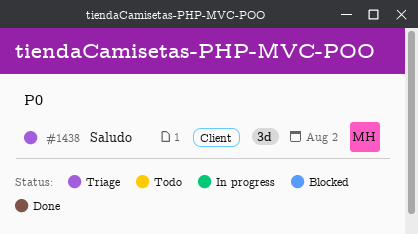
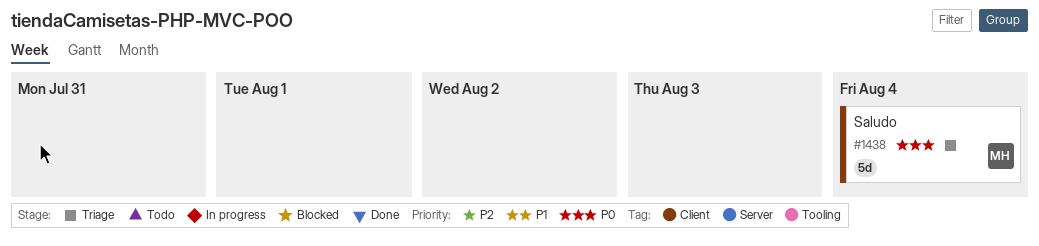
#1438, estimate: 3d -> 5d
#1438, due: Aug 2 -> Aug 4

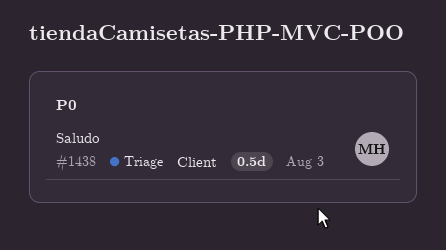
#1438, estimate: 5d -> 0.5d
#1438, due: Aug 4 -> Aug 3

